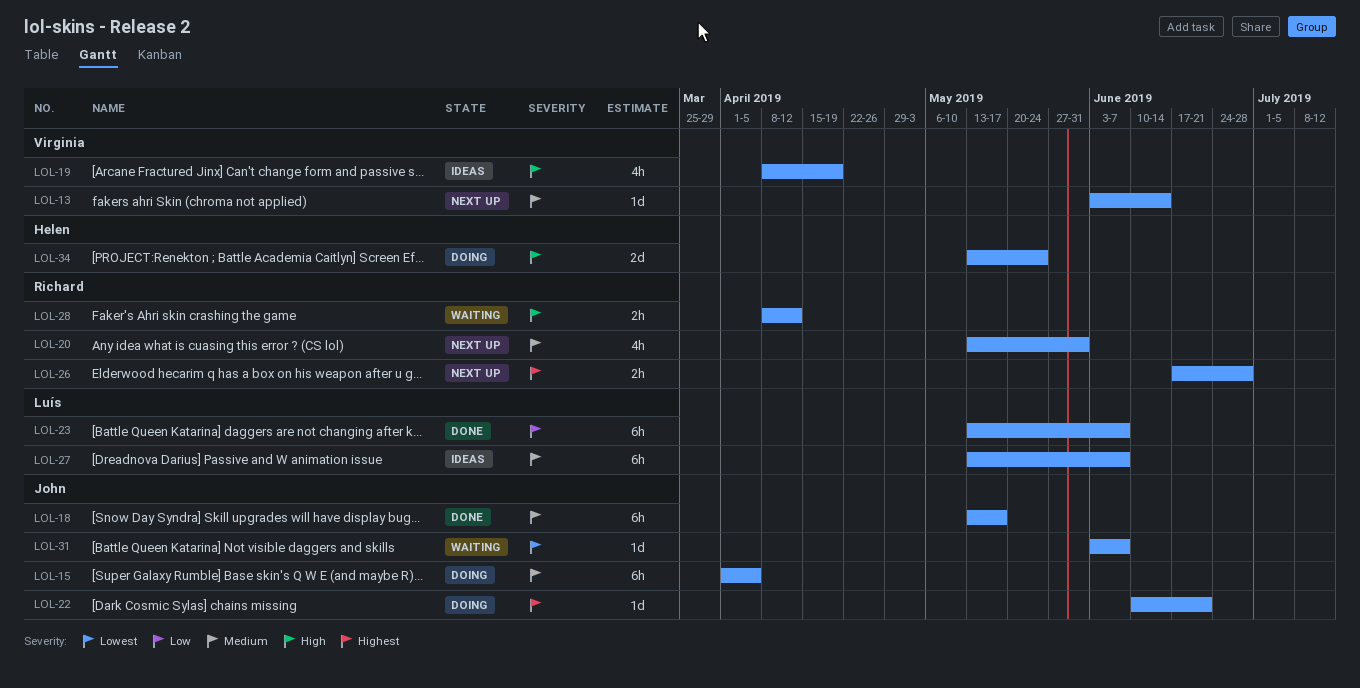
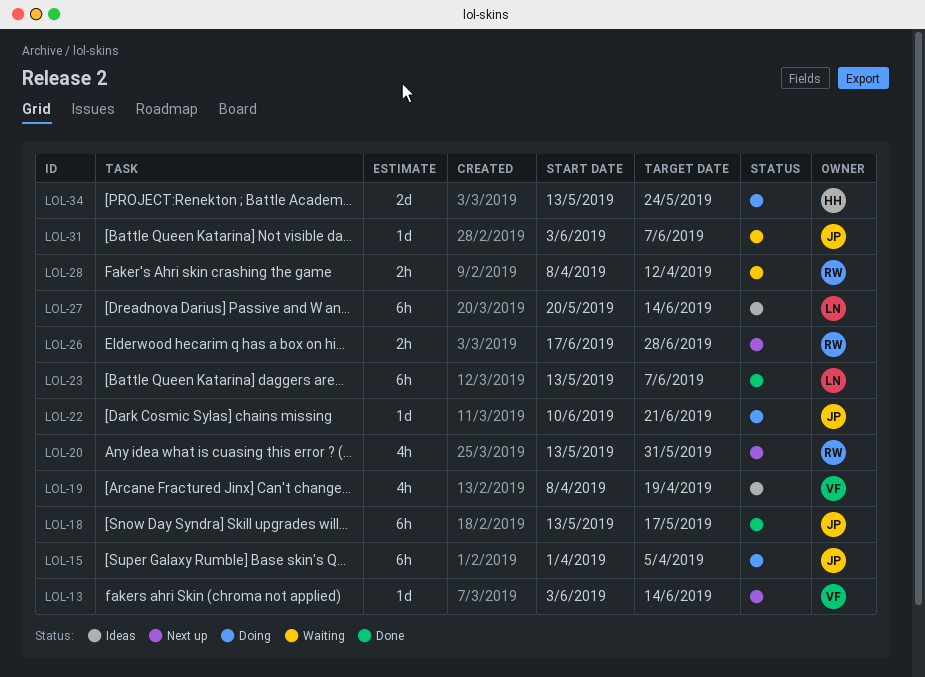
LOL-27, start: May 13 -> May 20
LOL-27, due: Jun 7 -> Jun 14

